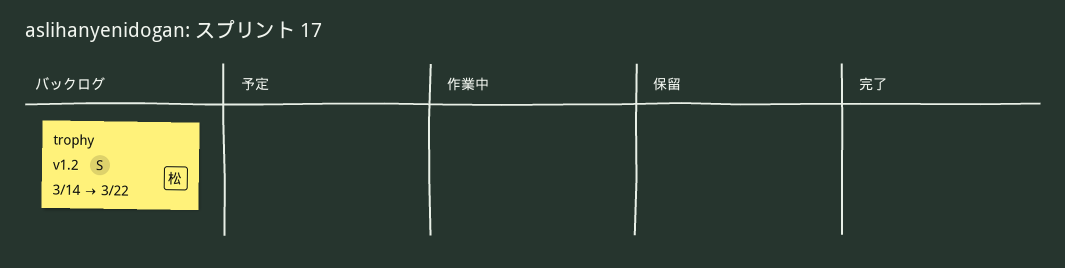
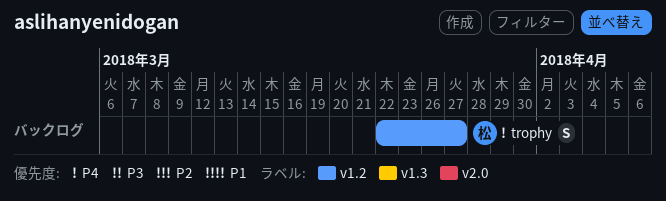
trophy, start: Mar 14 -> Mar 22
trophy, due: Mar 22 -> Mar 27

